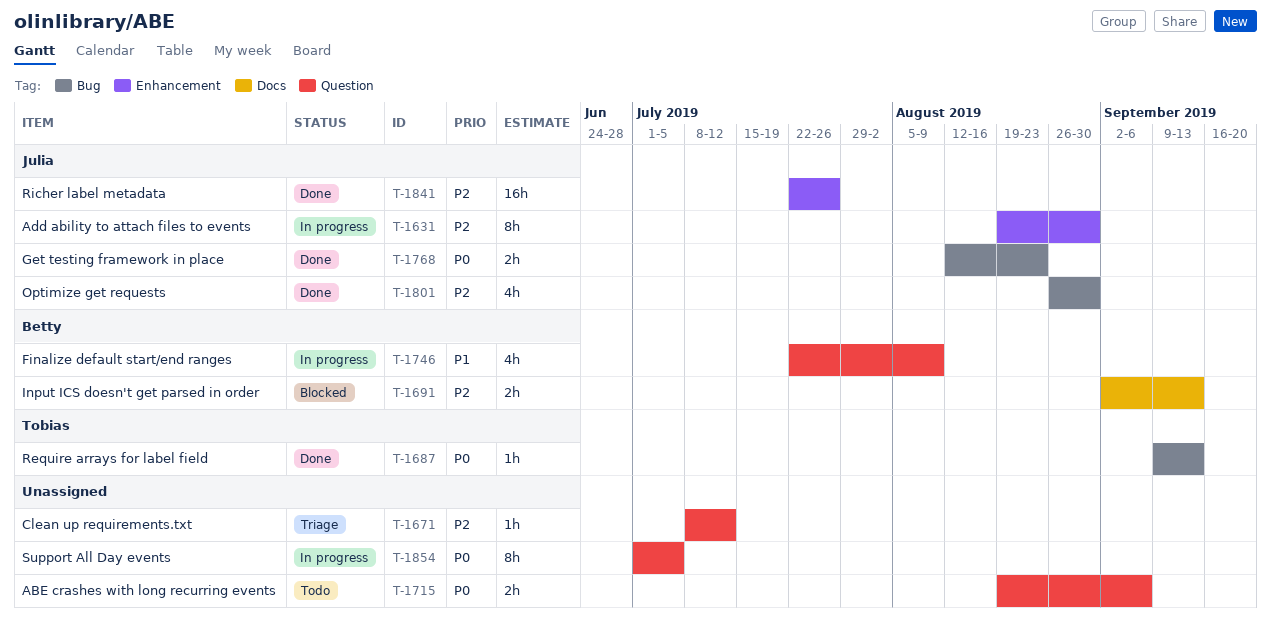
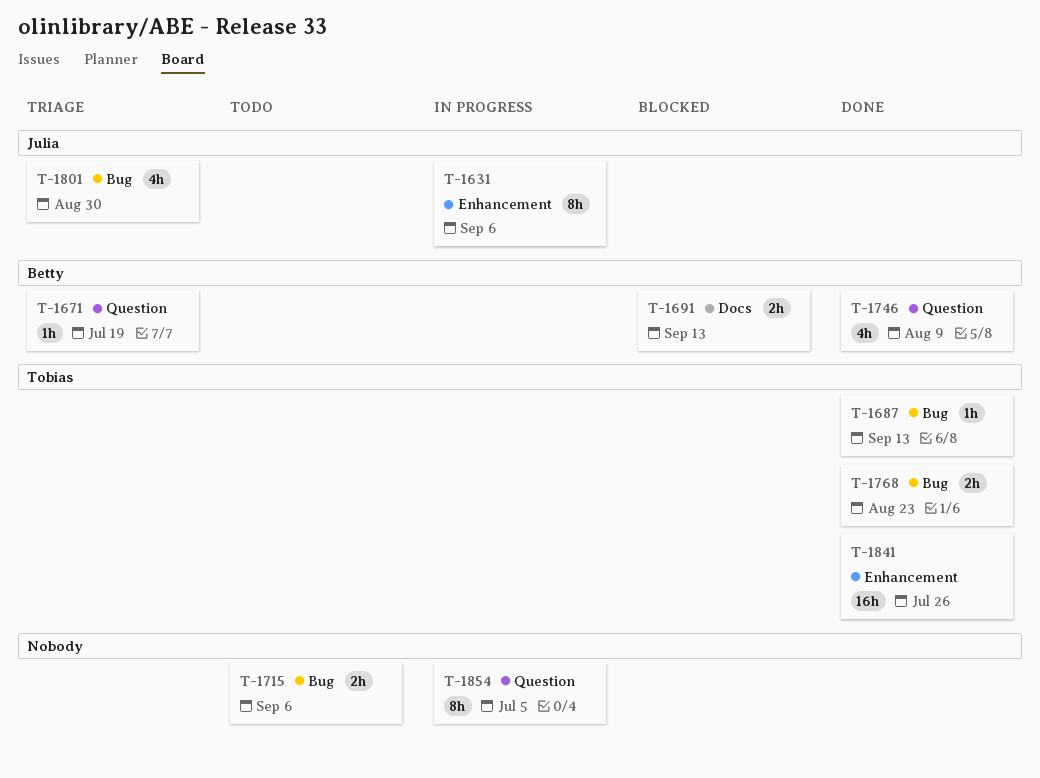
T-1631, due: Aug 30 -> Sep 6
T-1671, owner: none -> Betty
T-1671, due: Jul 12 -> Jul 19
T-1715, label: Question -> Bug
T-1746, status: In progress -> Done
T-1768, owner: Julia -> Tobias
T-1801, status: Done -> Triage
T-1841, owner: Julia -> Tobias

